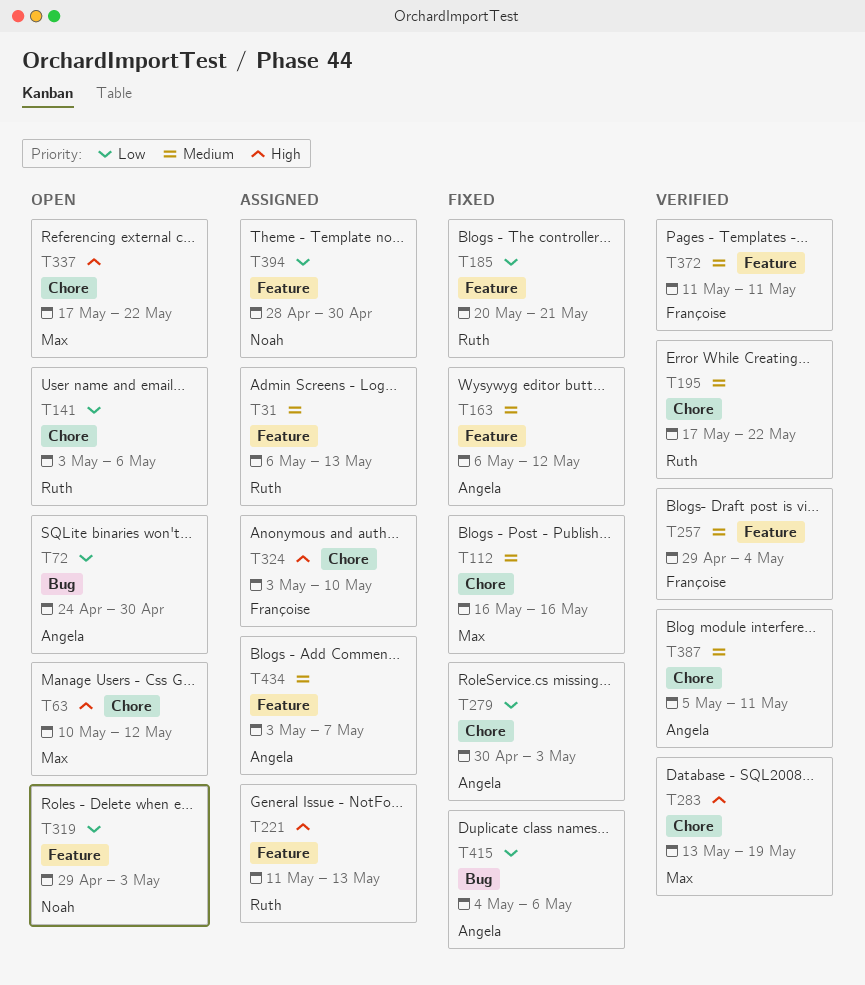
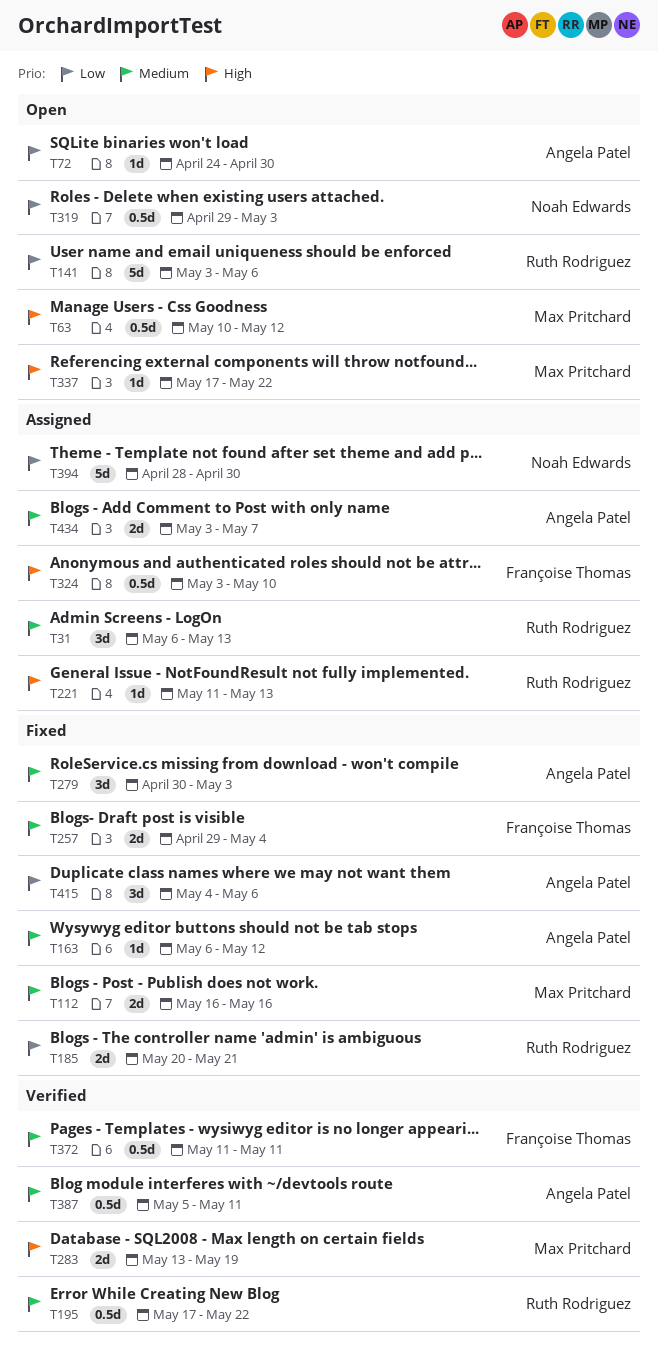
T257, status: Verified -> Fixed
T279, priority: Low -> Medium

